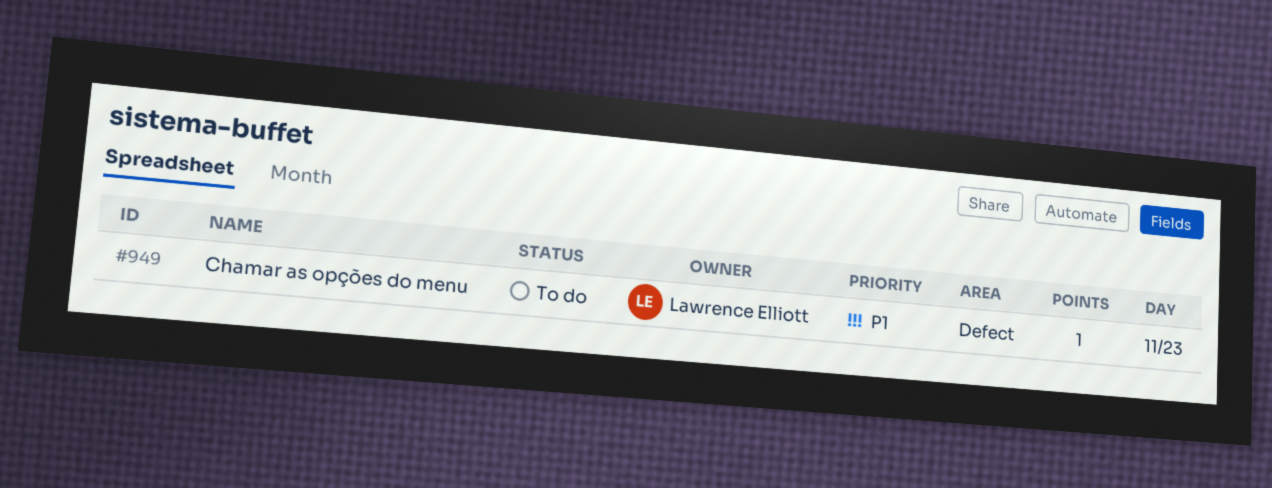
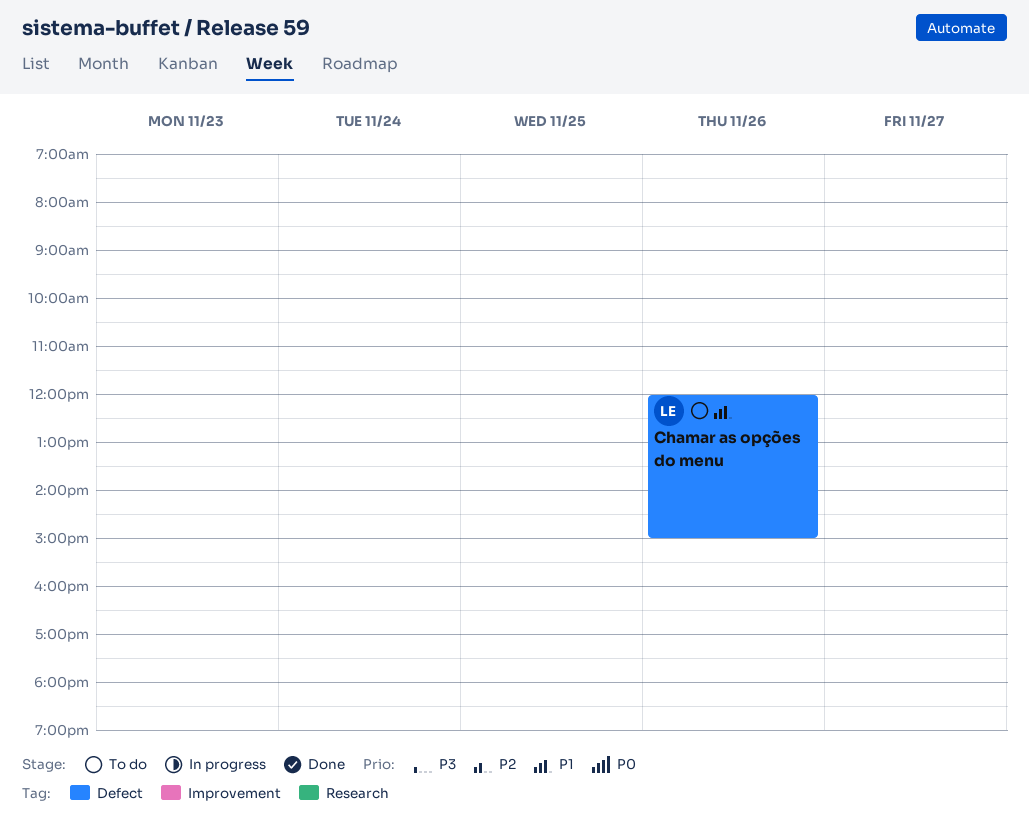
Chamar as opções do menu, day: Nov 23 -> Nov 26

